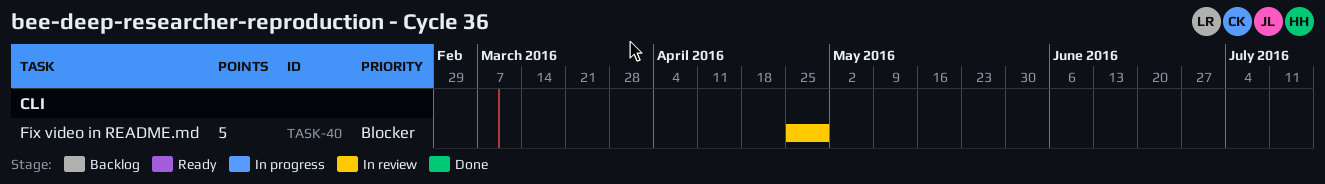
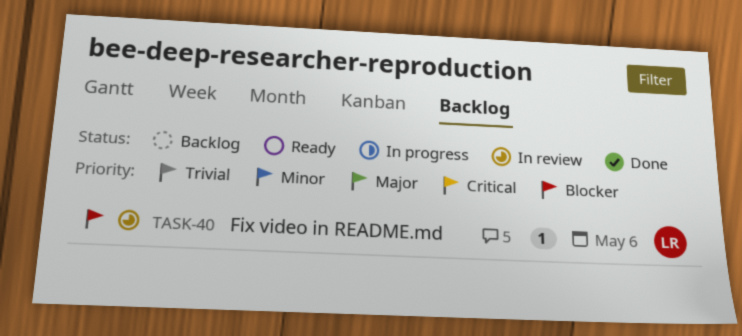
TASK-40, estimate: 5 -> 1
TASK-40, due: Apr 29 -> May 6

